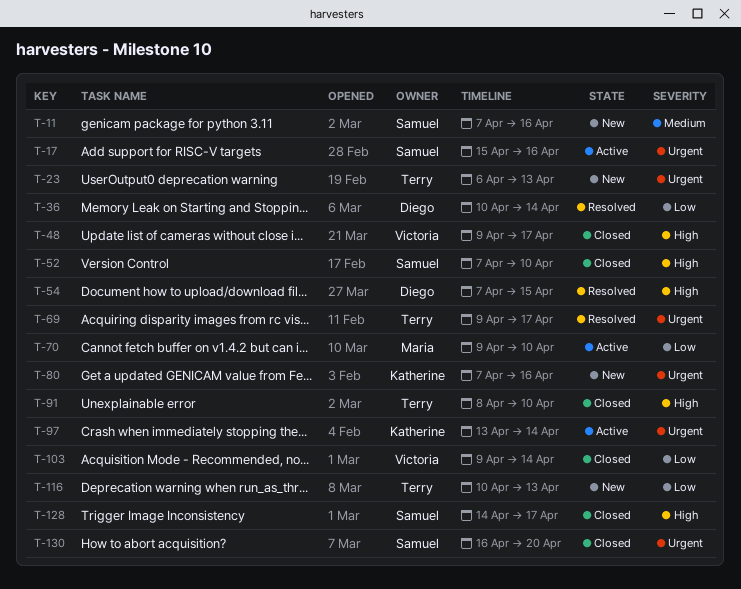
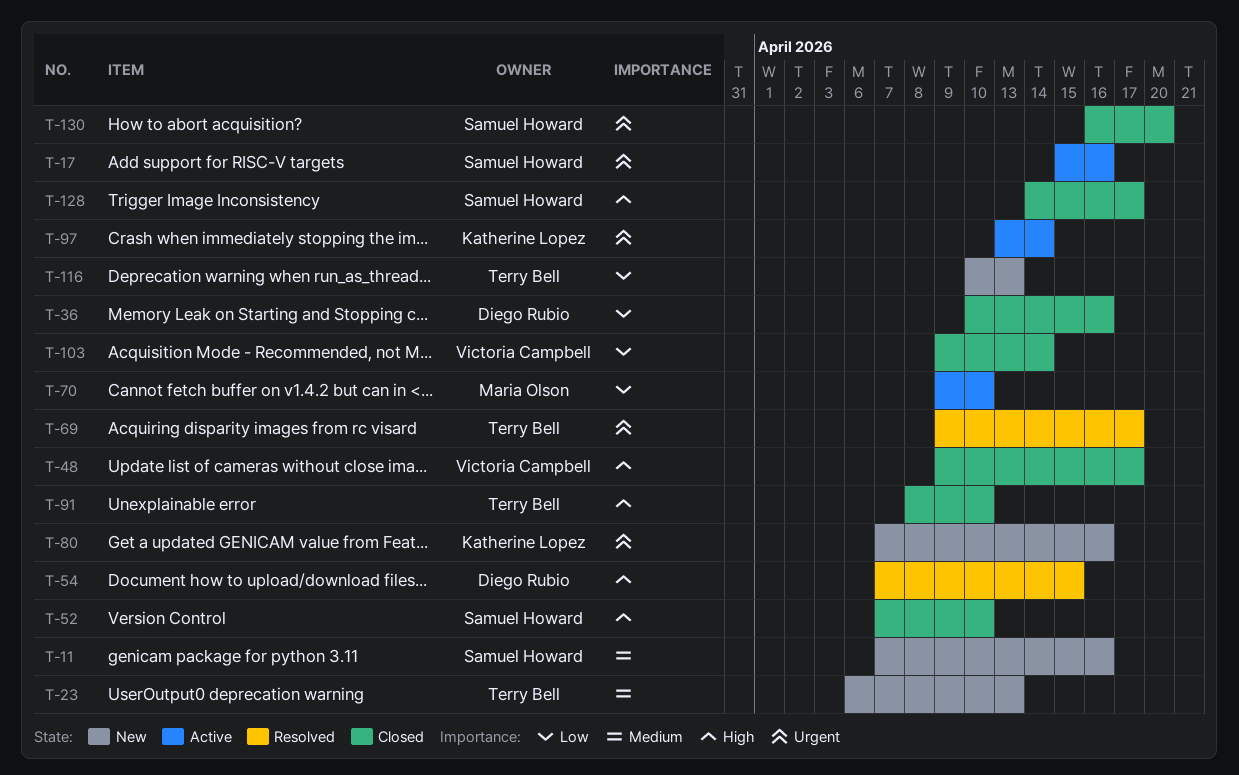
T-23, priority: Urgent -> Medium
T-36, status: Resolved -> Closed
T-36, due: Apr 14 -> Apr 16

